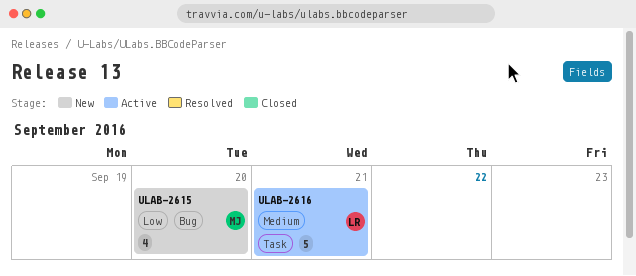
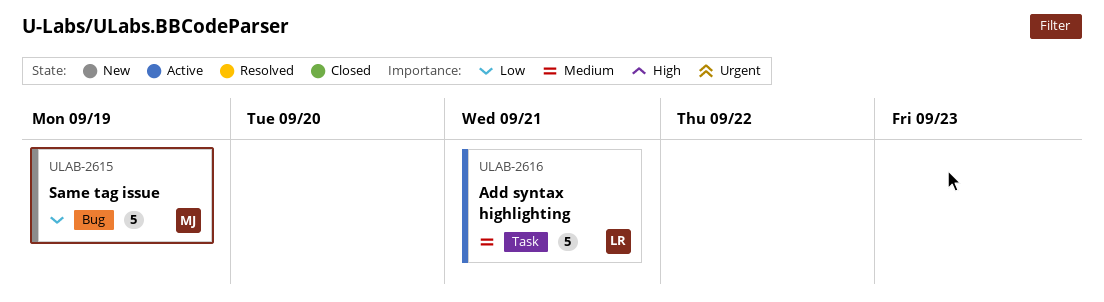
ULAB-2615, estimate: 4 -> 5
ULAB-2615, due: Sep 20 -> Sep 19

